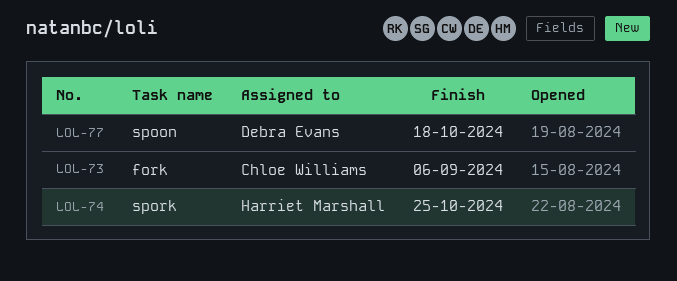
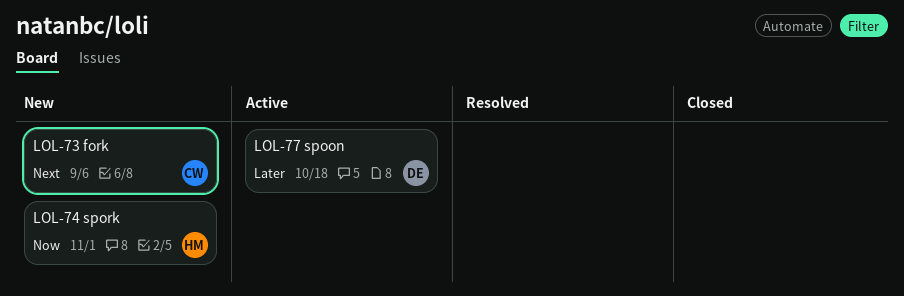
LOL-74, due: Oct 25 -> Nov 1

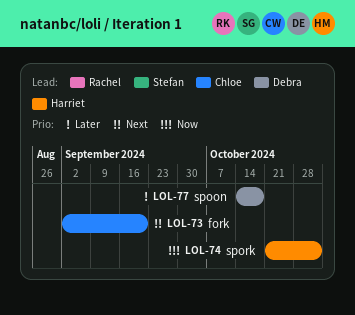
LOL-73, due: Sep 6 -> Sep 20

